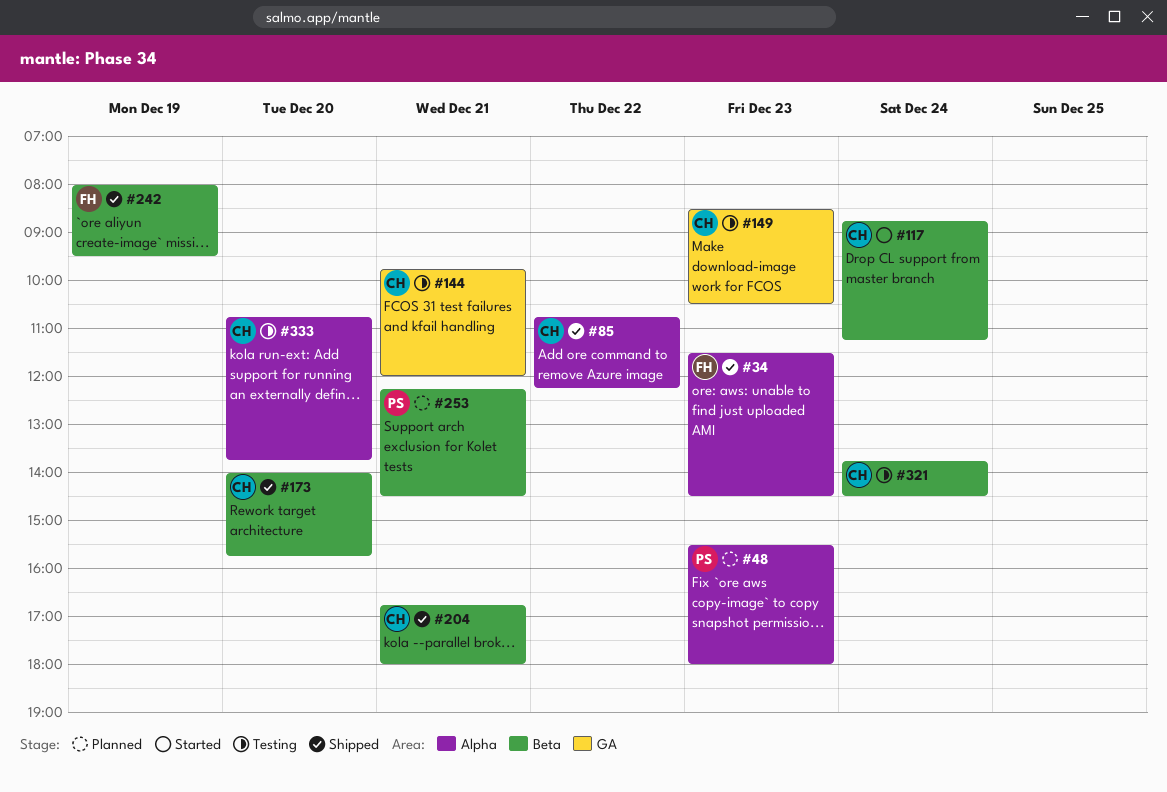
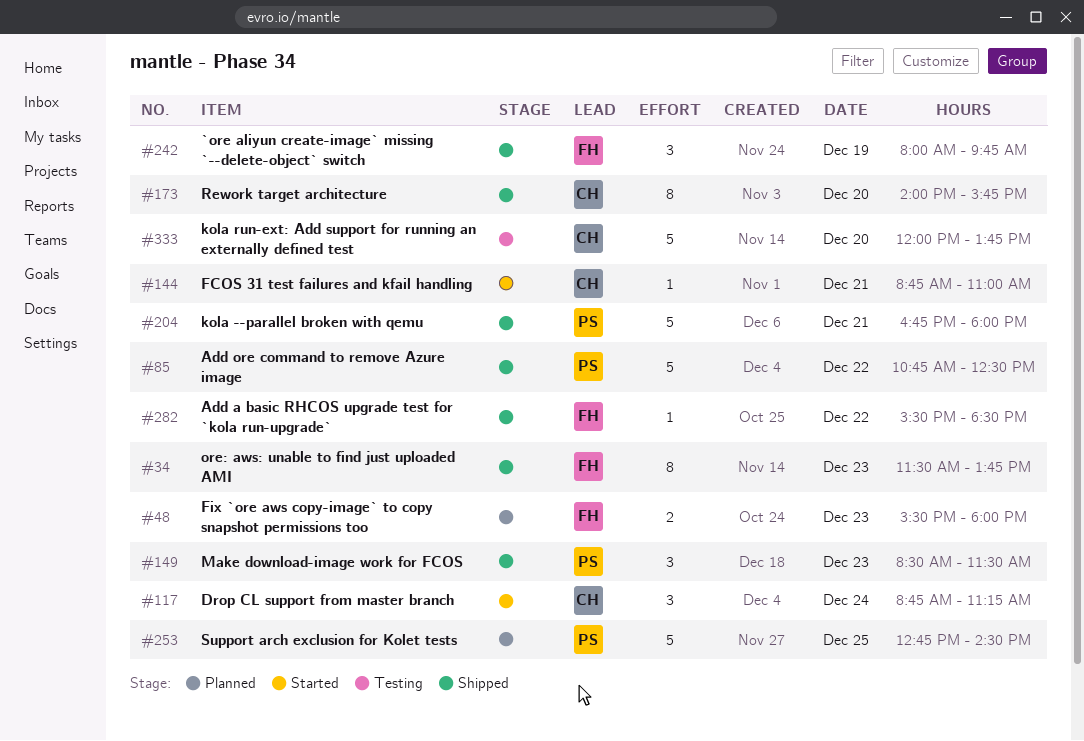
#34, ends: 14:30 -> 13:45
#48, owner: PS -> FH
#85, owner: CH -> PS
#85, ends: 12:15 -> 12:30
#144, status: Testing -> Started
#144, begins: 09:45 -> 08:45
#144, ends: 12:00 -> 11:00
#149, status: Testing -> Shipped
#149, owner: CH -> PS
#149, ends: 10:30 -> 11:30
#204, owner: CH -> PS
#242, ends: 09:30 -> 09:45
#253, day: Dec 21 -> Dec 25
#253, begins: 12:15 -> 12:45
#282: none -> present
#321: present -> none
#333, begins: 10:45 -> 12:00

